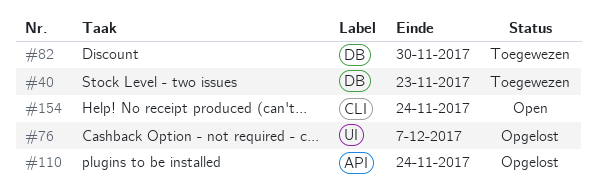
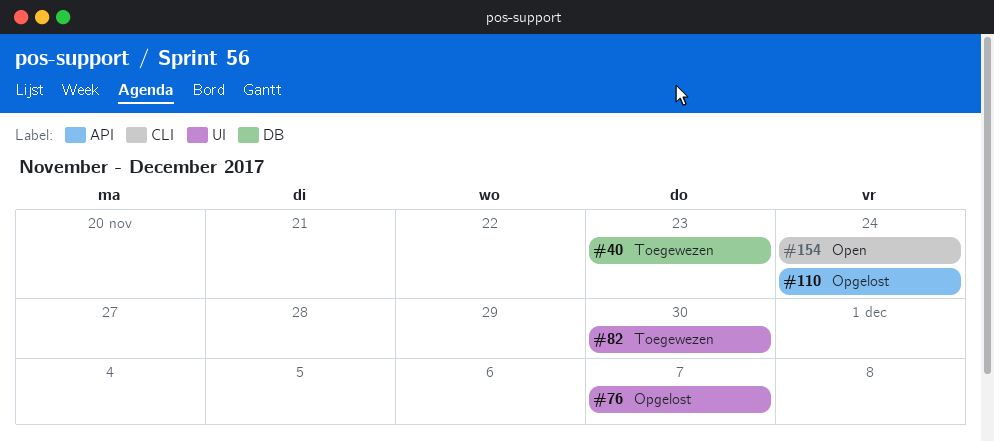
#82, label: DB -> UI

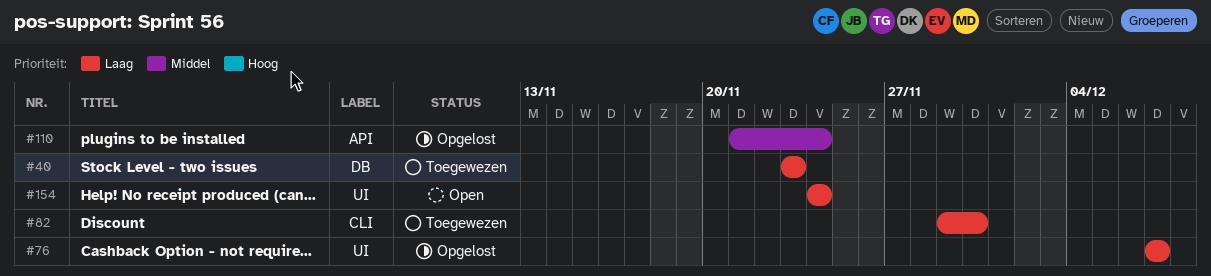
#82, label: UI -> CLI
#154, label: CLI -> UI

